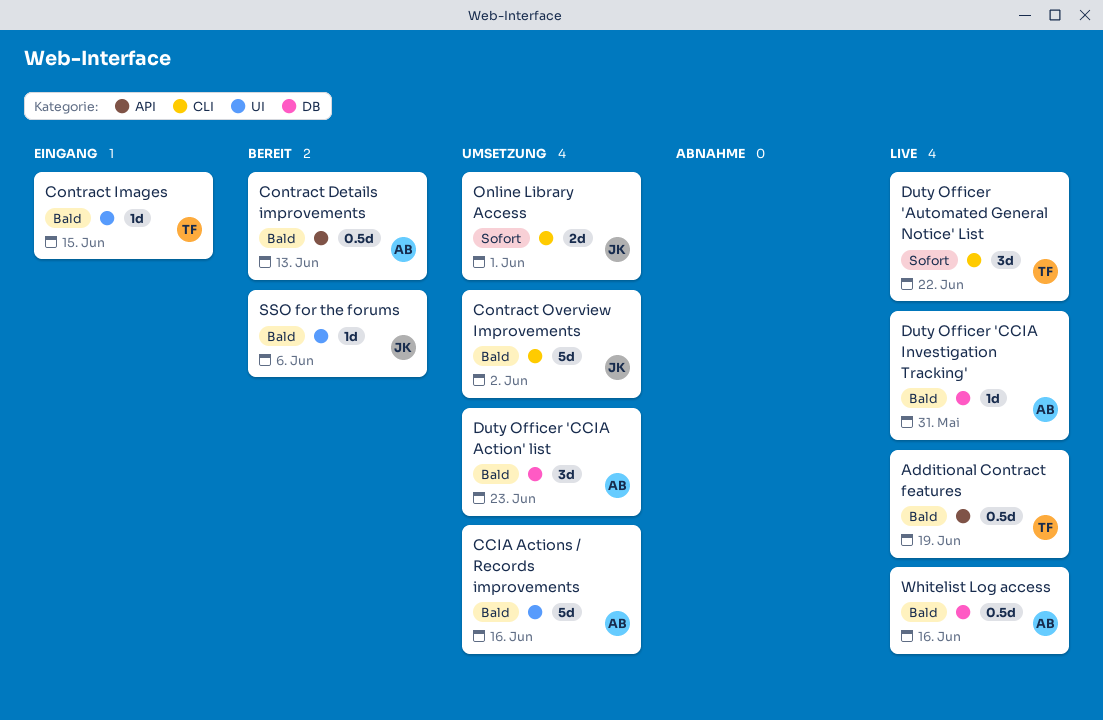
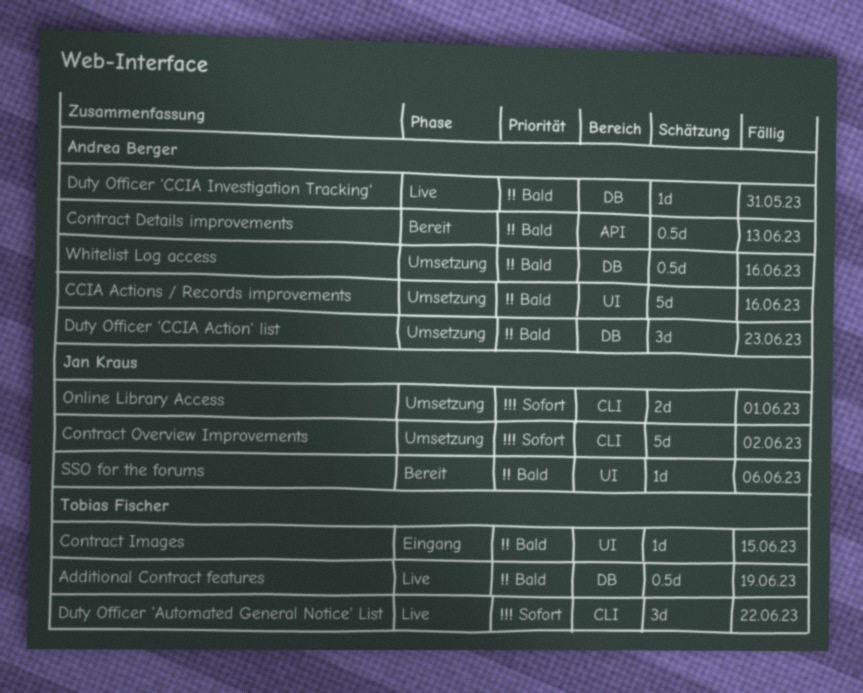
Additional Contract features, label: API -> DB
Contract Overview Improvements, priority: Bald -> Sofort
Whitelist Log access, status: Live -> Umsetzung

